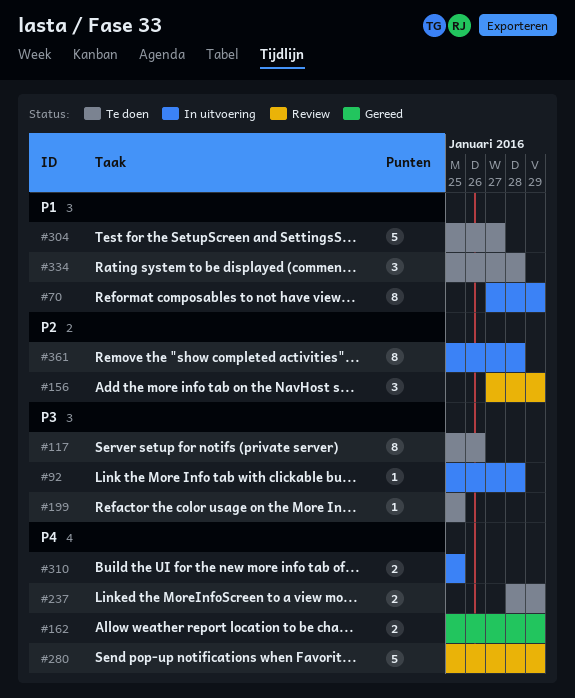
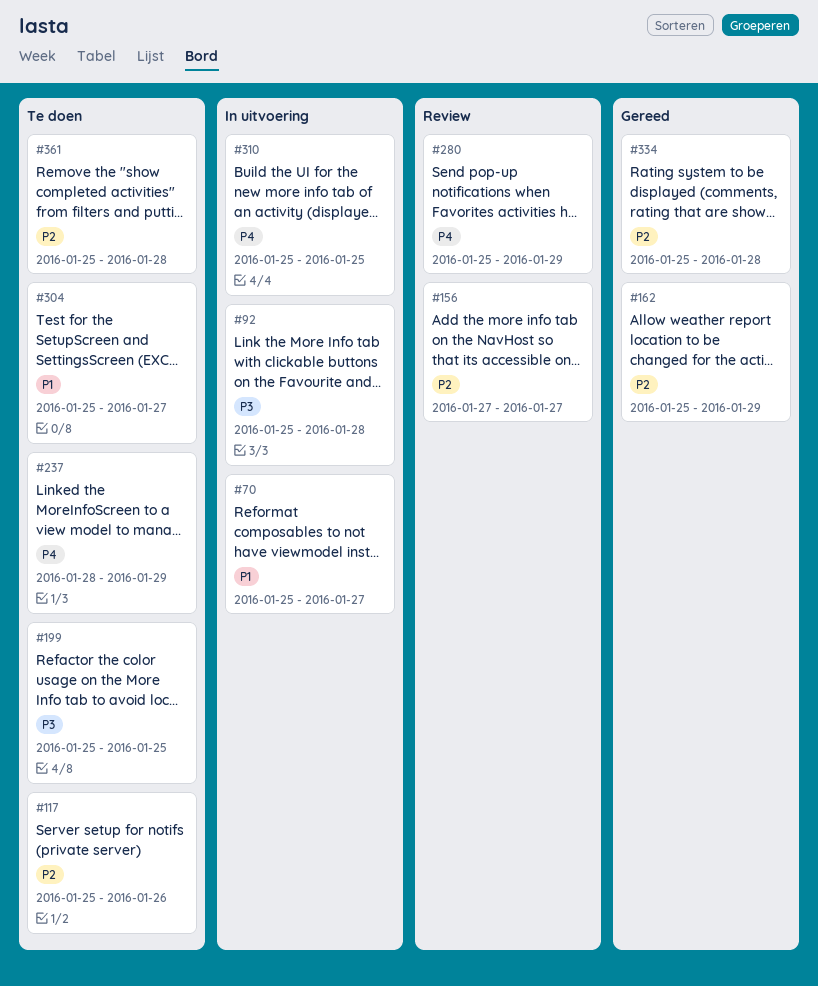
#70, start: Jan 27 -> Jan 25
#70, due: Jan 29 -> Jan 27
#117, priority: P3 -> P2
#156, due: Jan 29 -> Jan 27
#162, priority: P4 -> P2
#334, status: Te doen -> Gereed
#334, priority: P1 -> P2
#361, status: In uitvoering -> Te doen

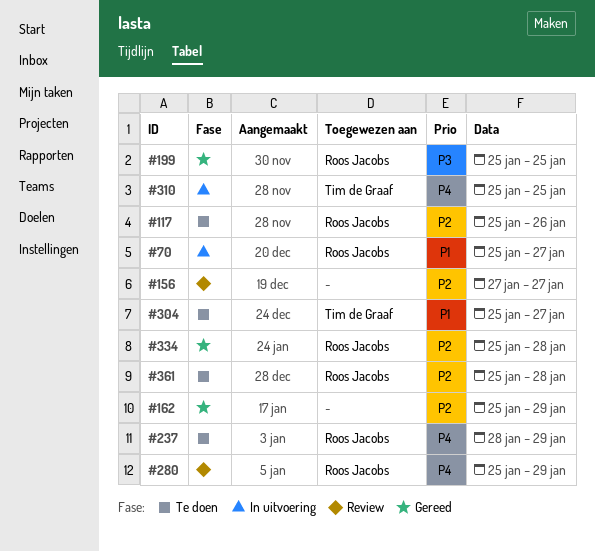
#92: present -> none
#199, status: Te doen -> Gereed

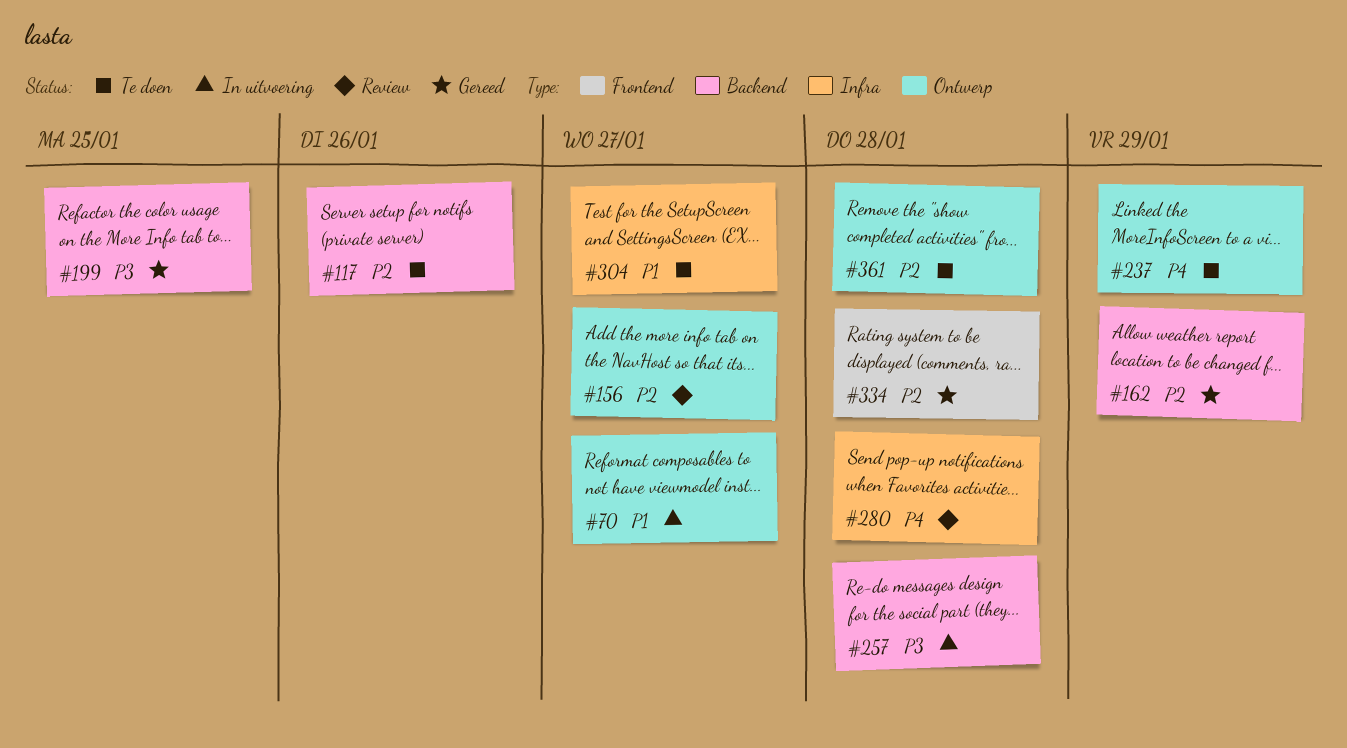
#257: none -> present
#280, due: Jan 29 -> Jan 28
#310: present -> none

